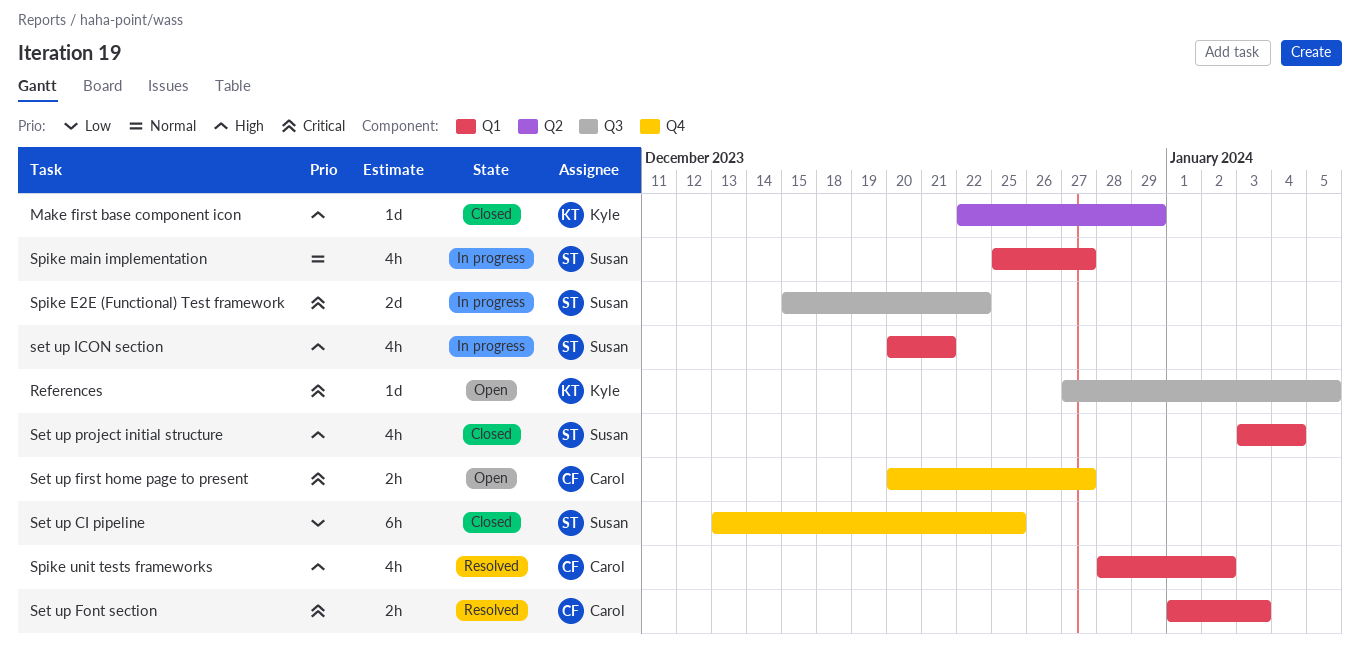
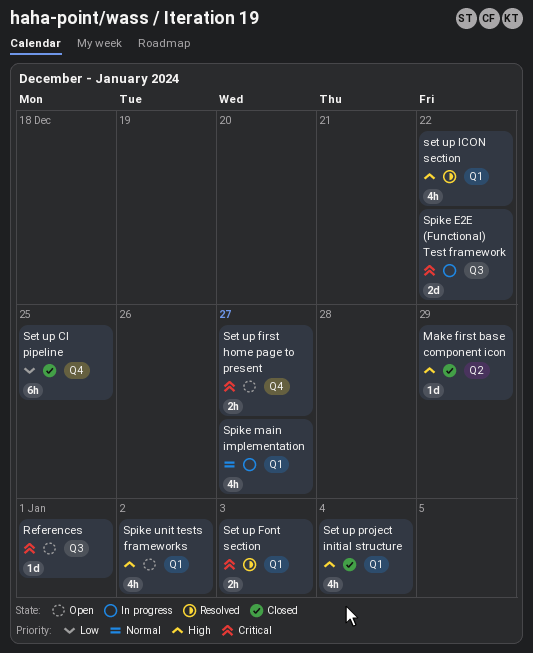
References, due: Jan 5 -> Jan 1
set up ICON section, status: In progress -> Resolved
set up ICON section, due: Dec 21 -> Dec 22
Spike unit tests frameworks, status: Resolved -> Open

